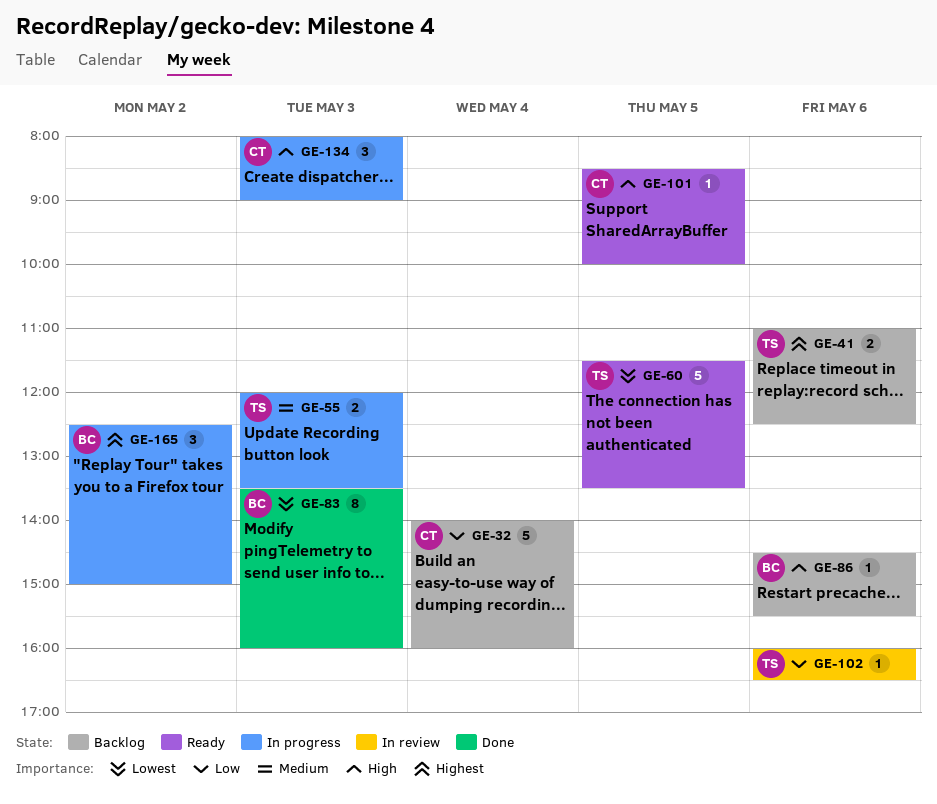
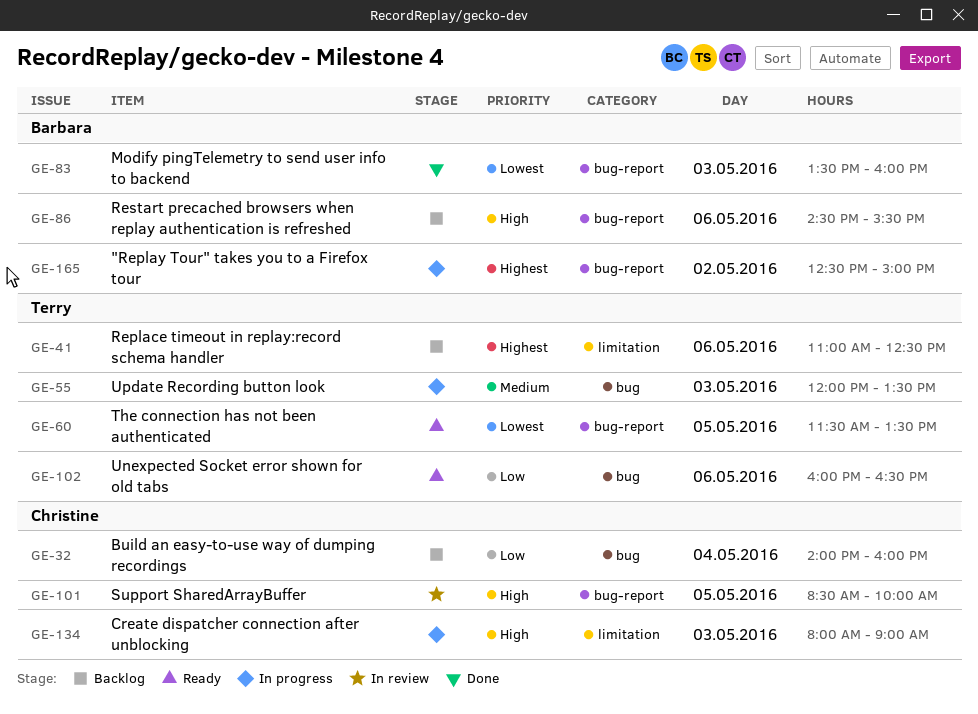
GE-101, status: Ready -> In review
GE-102, status: In review -> Ready

